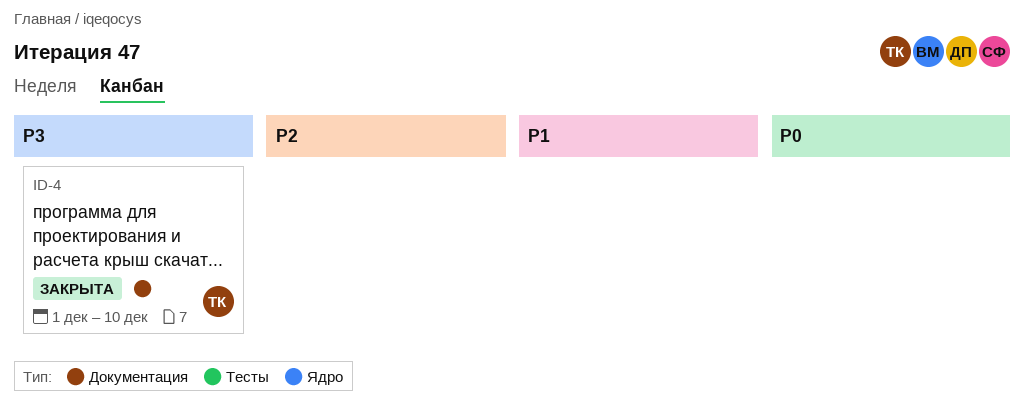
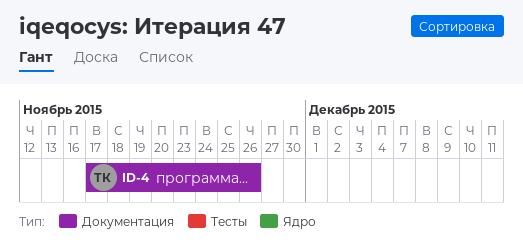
ID-4, start: Dec 1 -> Nov 17
ID-4, due: Dec 10 -> Nov 26

